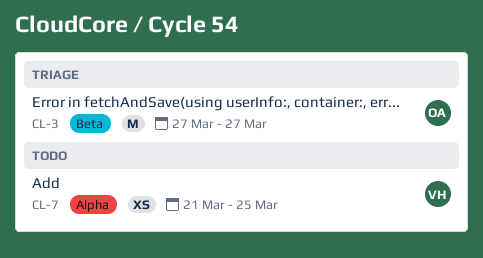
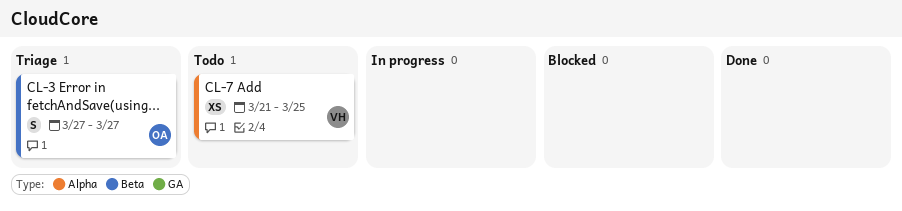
CL-3, estimate: M -> S

